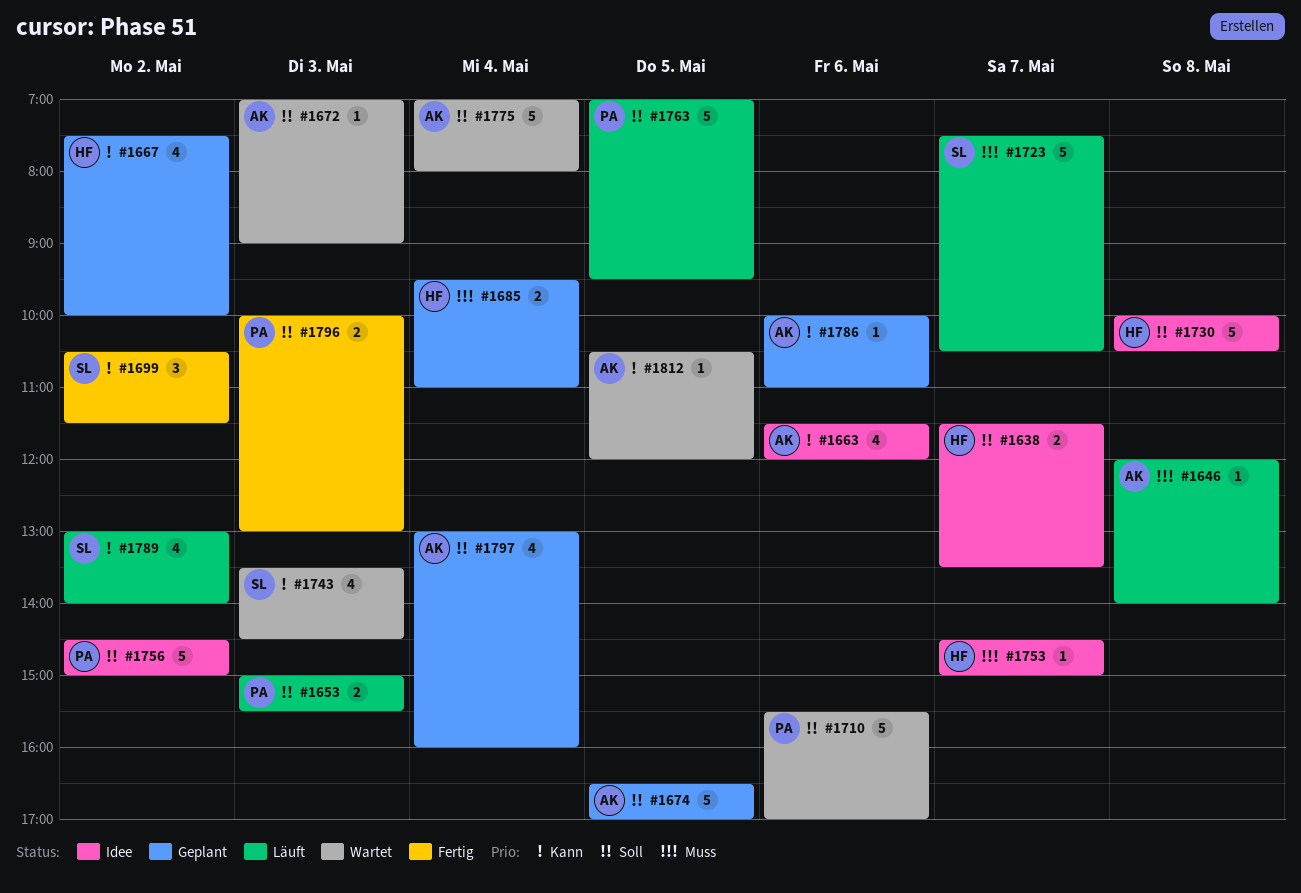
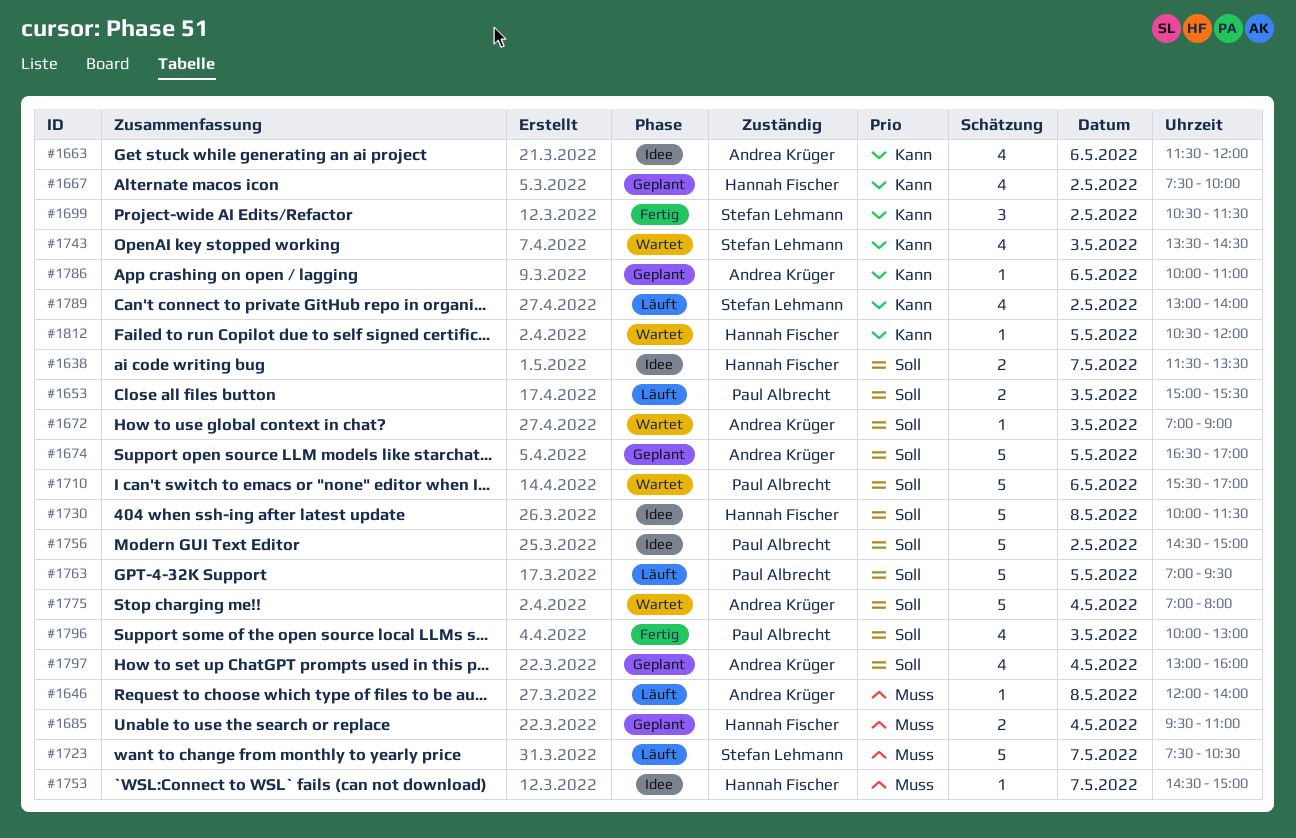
#1730, ends: 10:30 -> 11:30
#1796, estimate: 2 -> 4
#1812, owner: Andrea Krüger -> Hannah Fischer

